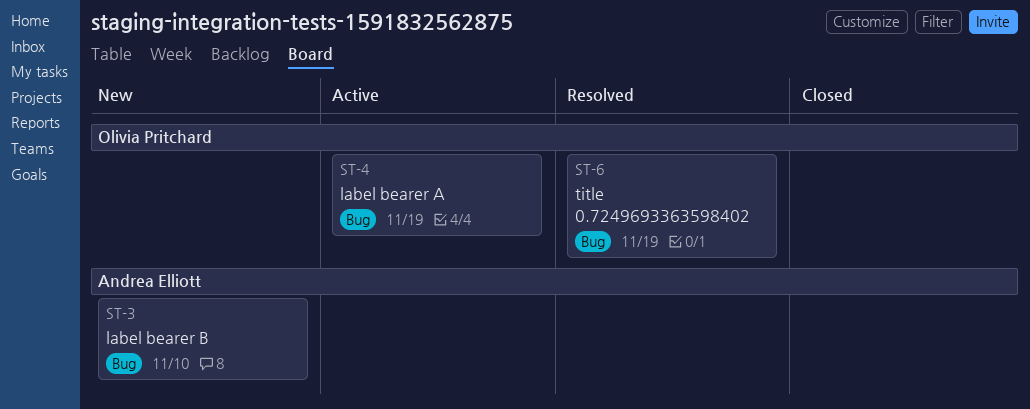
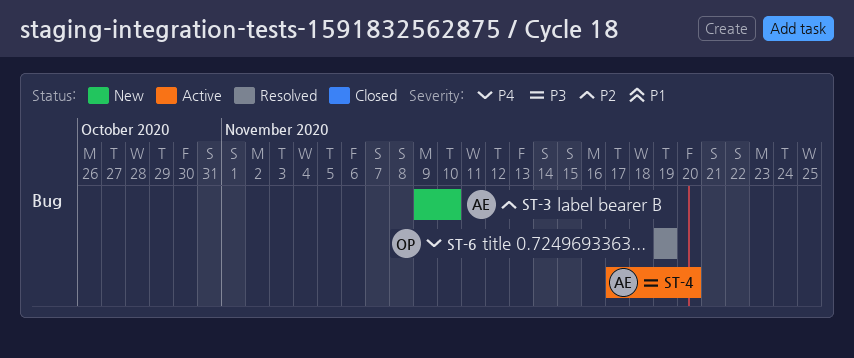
ST-4, owner: Olivia Pritchard -> Andrea Elliott
ST-4, due: Nov 19 -> Nov 20

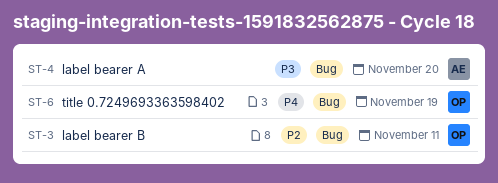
ST-3, owner: AE -> OP
ST-3, due: Nov 10 -> Nov 11

